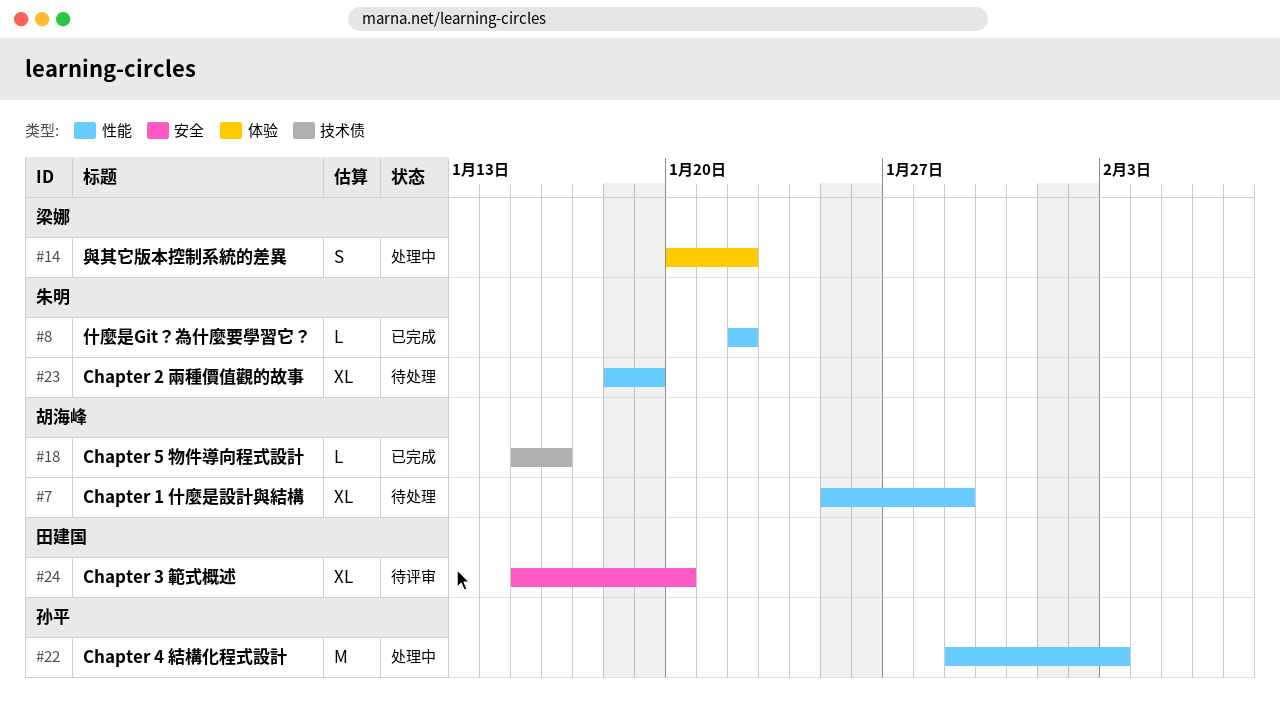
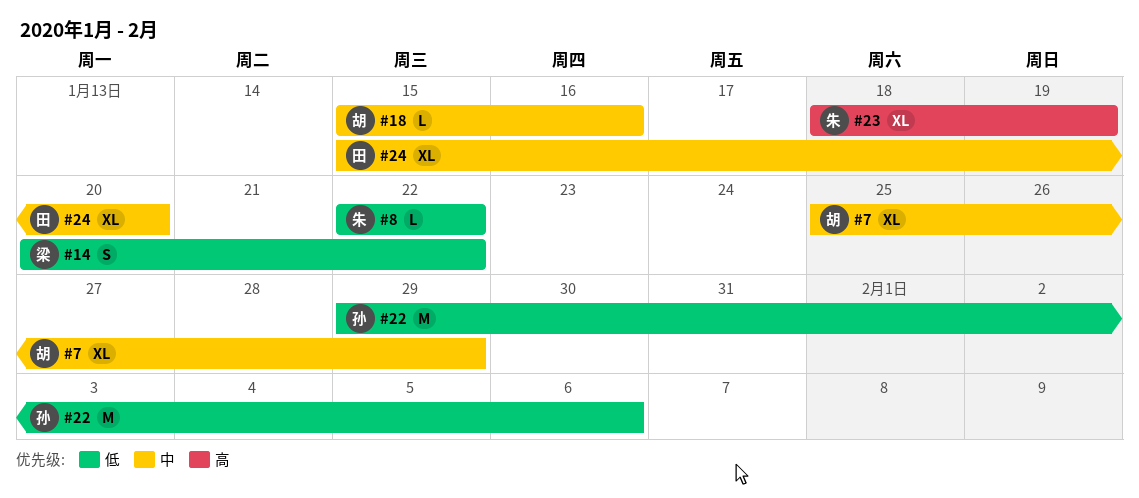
#22, due: Feb 3 -> Feb 6

